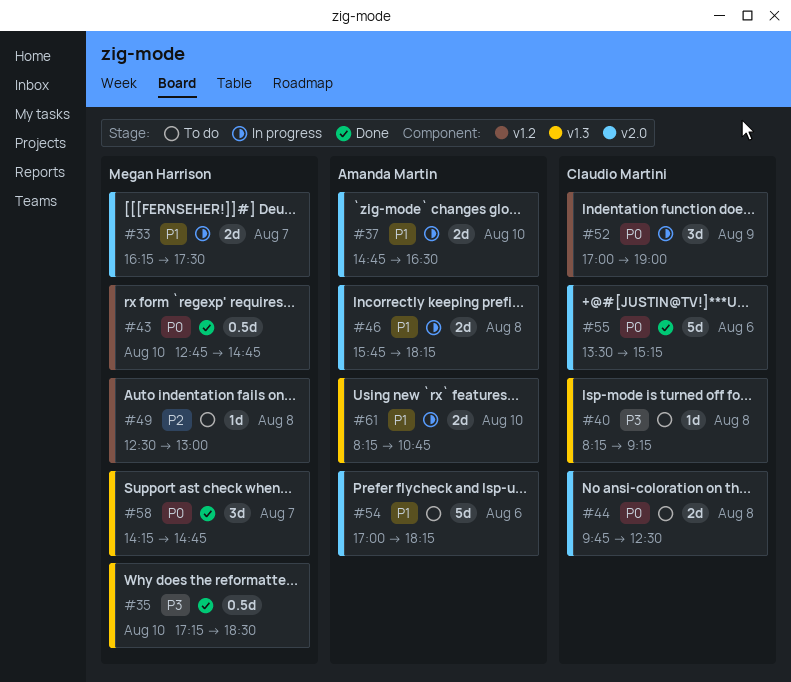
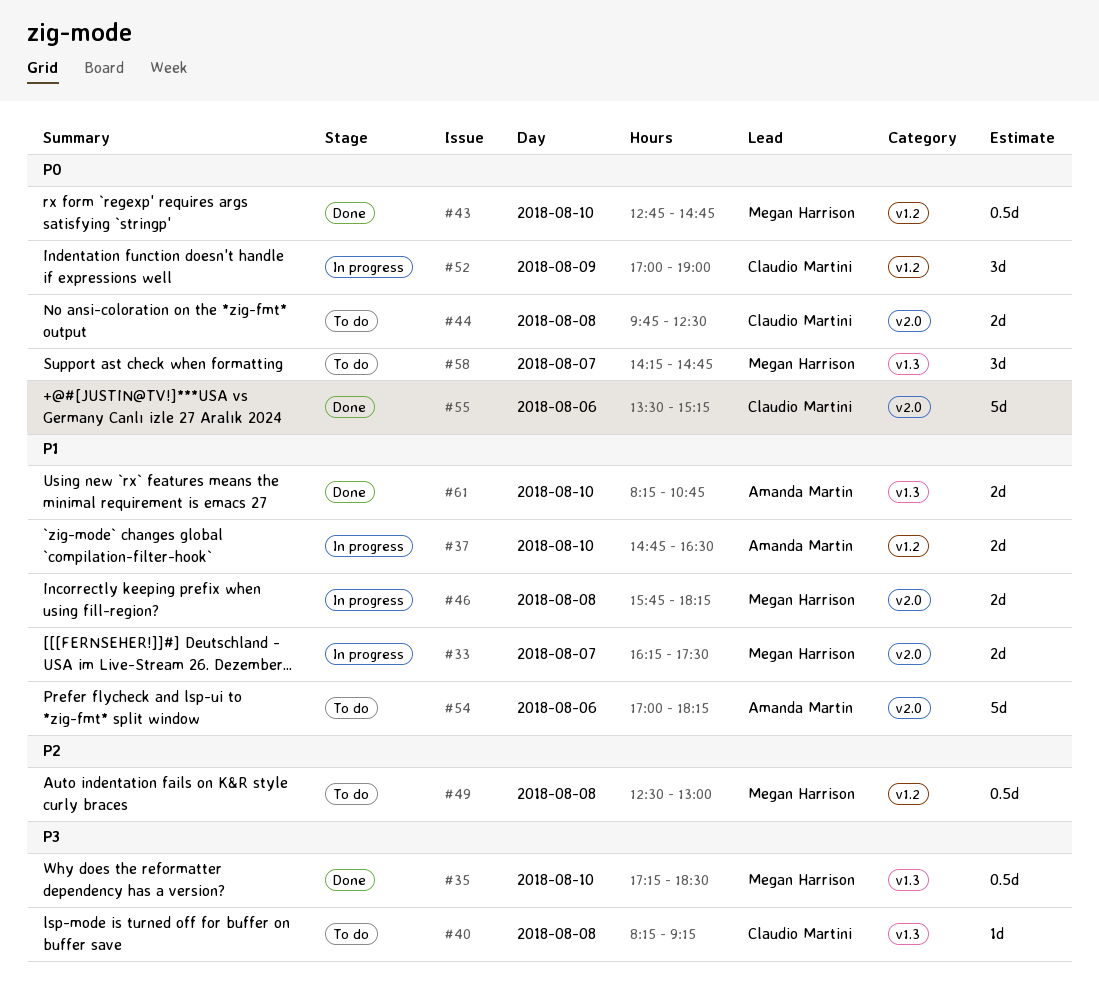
#37, label: v2.0 -> v1.2
#46, owner: Amanda Martin -> Megan Harrison
#49, estimate: 1d -> 0.5d
#58, status: Done -> To do
#61, status: In progress -> Done

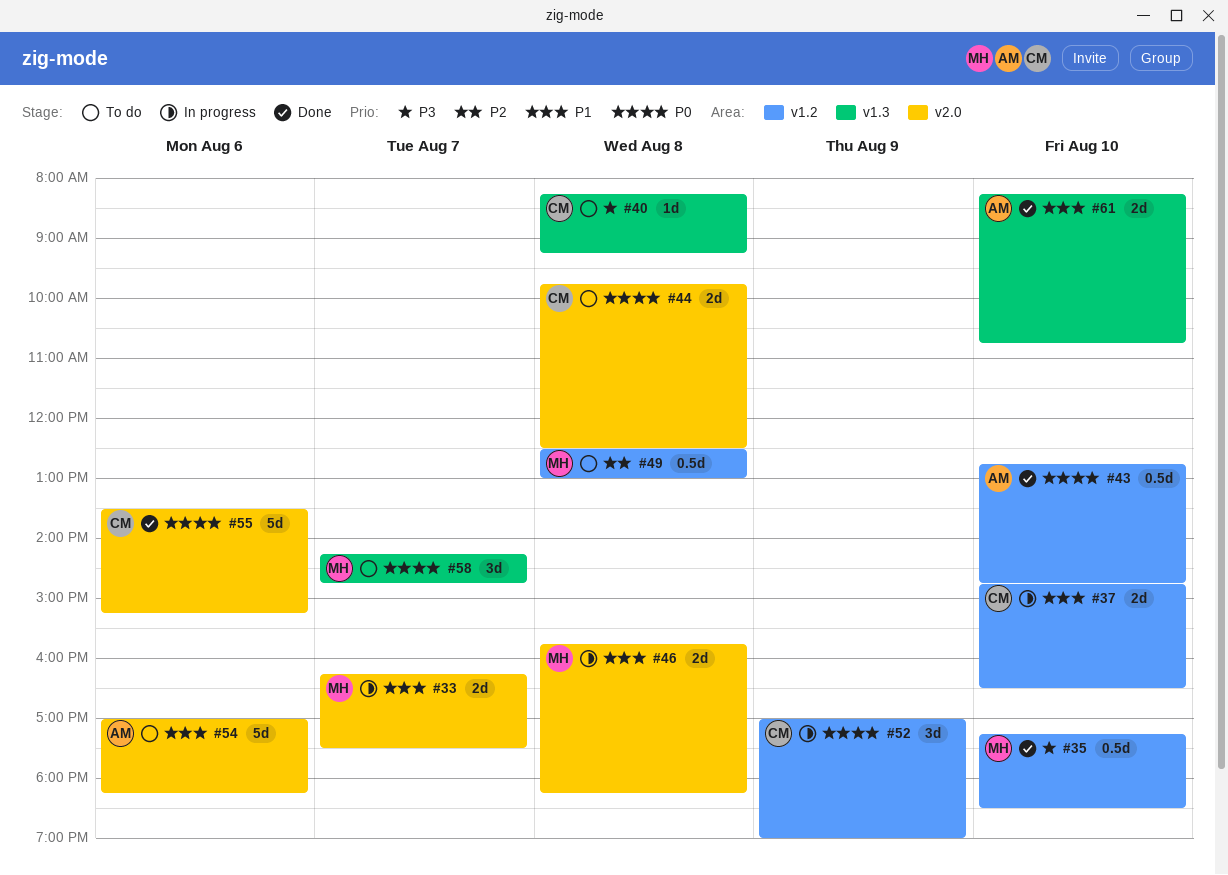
#35, label: v1.3 -> v1.2
#37, owner: Amanda Martin -> Claudio Martini
#43, owner: Megan Harrison -> Amanda Martin

